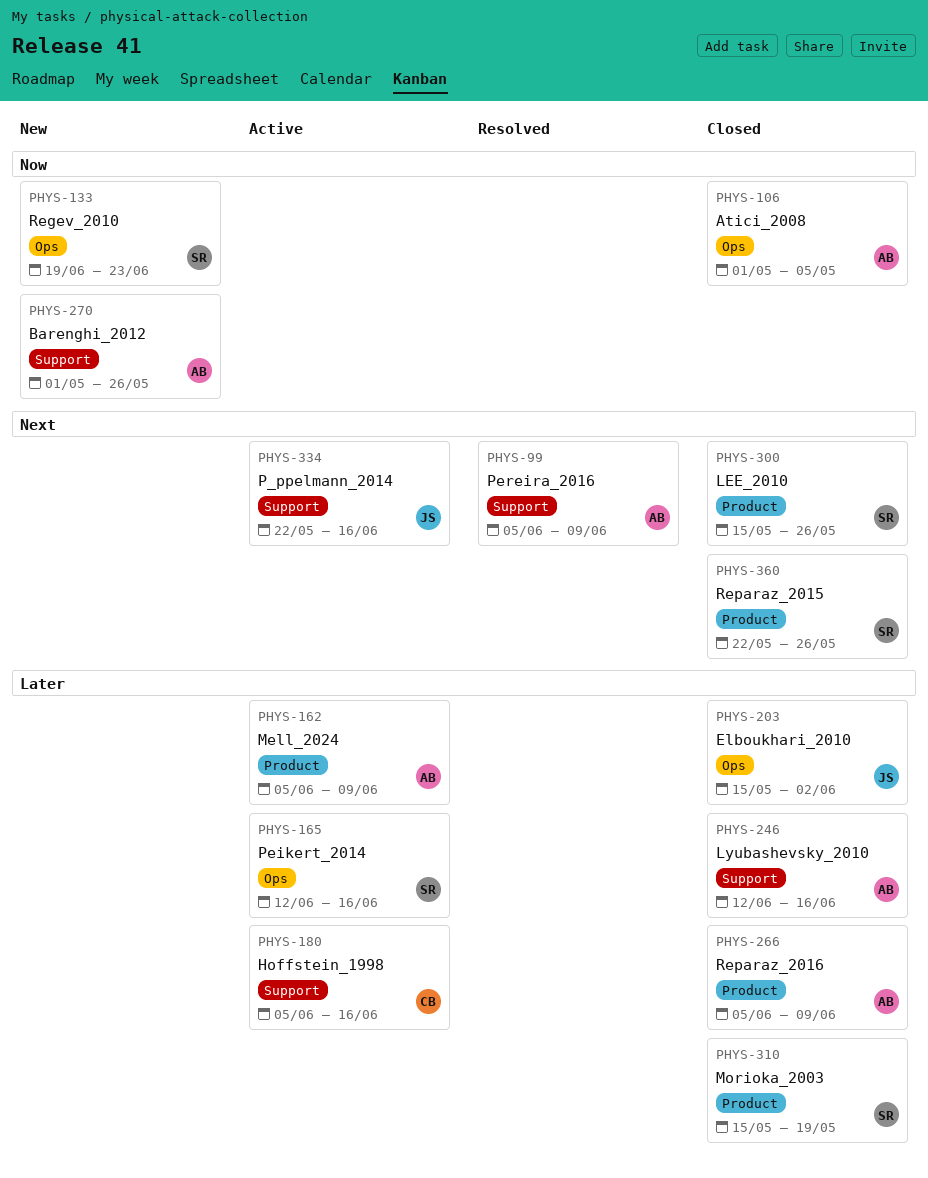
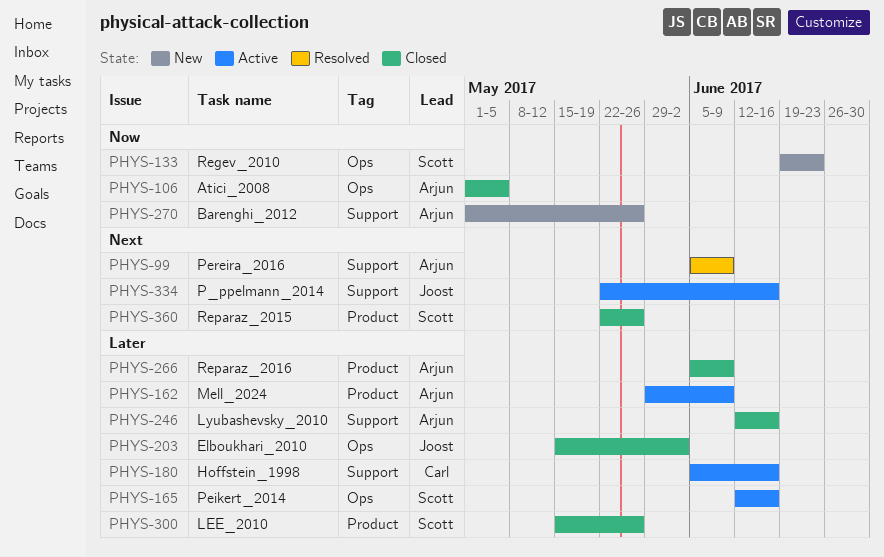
PHYS-162, start: Jun 5 -> May 29
PHYS-300, priority: Next -> Later
PHYS-310: present -> none

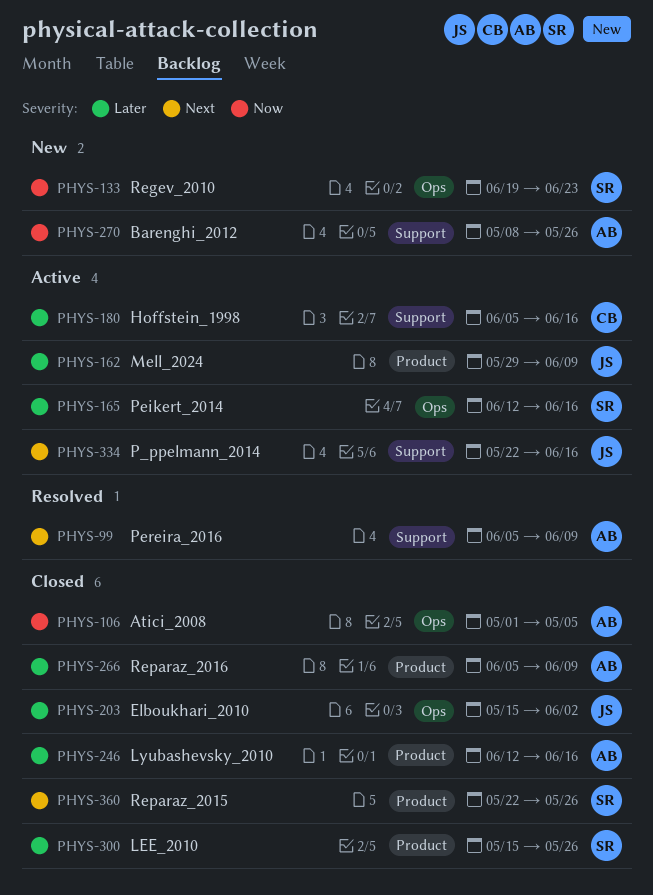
PHYS-162, owner: Arjun -> Joost
PHYS-246, label: Support -> Product
PHYS-270, start: May 1 -> May 8

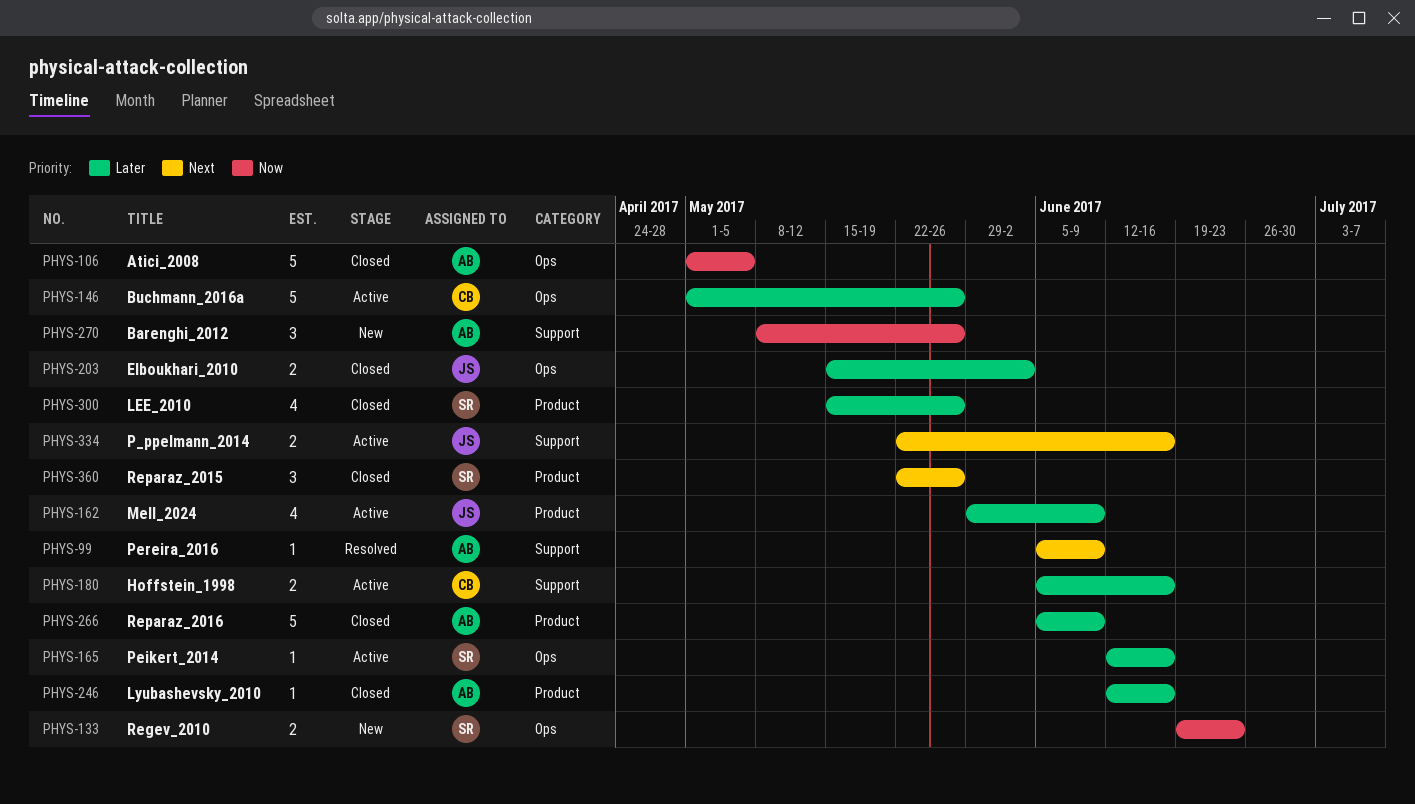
PHYS-146: none -> present

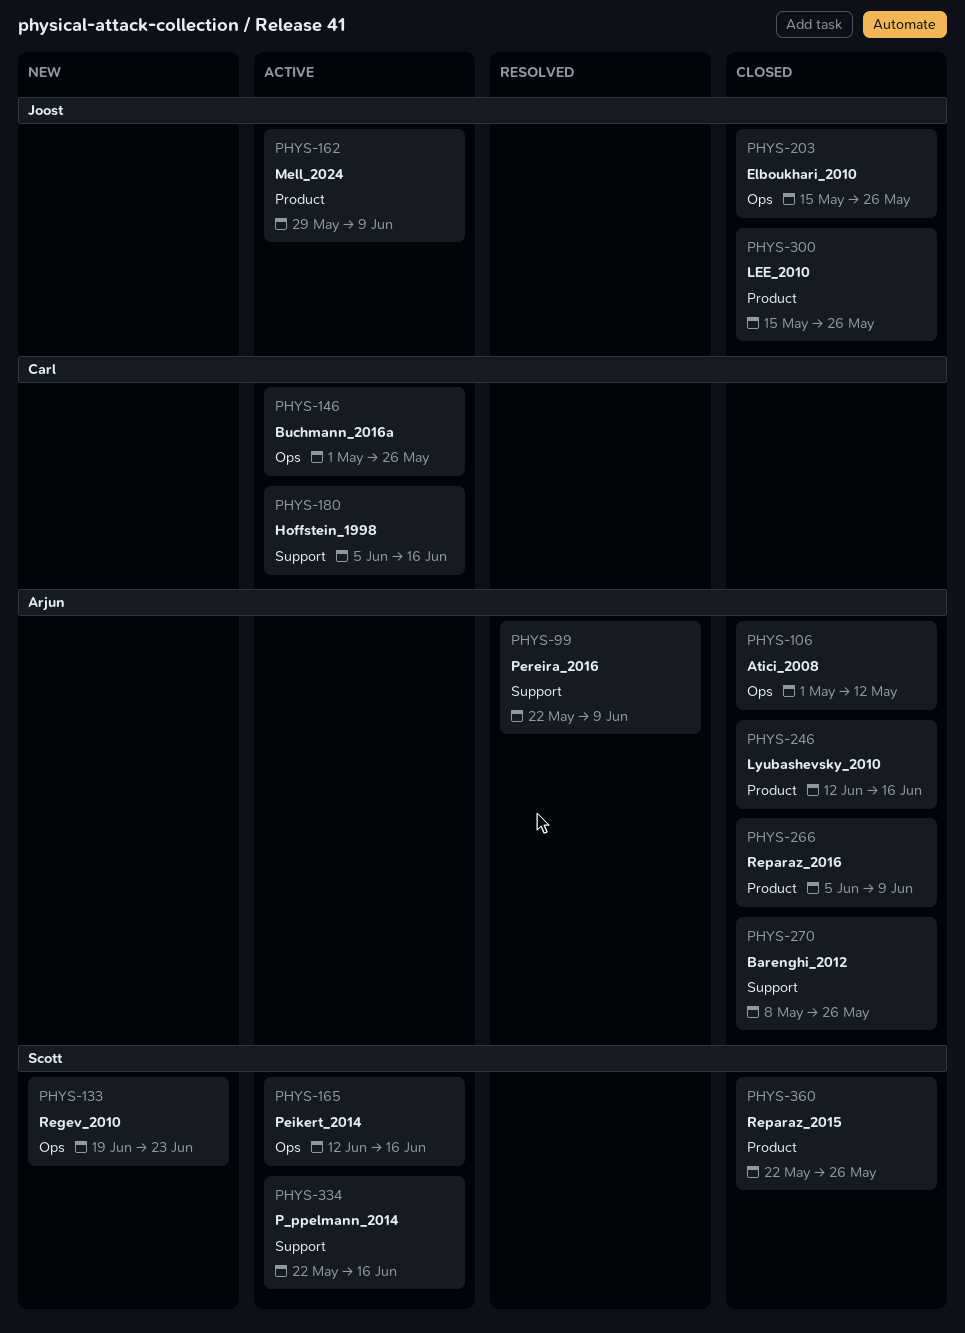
PHYS-99, start: Jun 5 -> May 22
PHYS-106, due: May 5 -> May 12
PHYS-203, due: Jun 2 -> May 26
PHYS-270, status: New -> Closed
PHYS-300, owner: Scott -> Joost
PHYS-334, owner: Joost -> Scott

